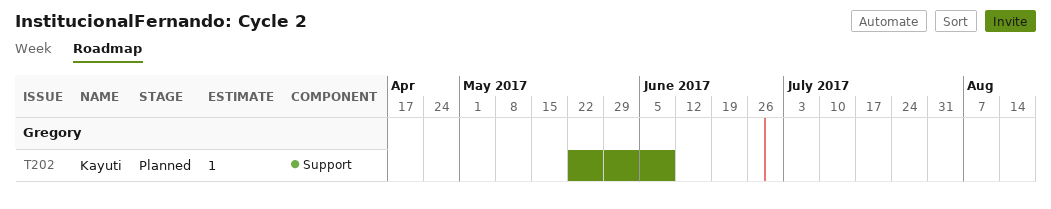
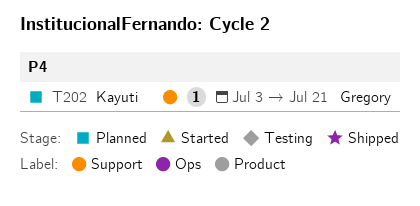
T202, start: May 22 -> Jul 3
T202, due: Jun 9 -> Jul 21

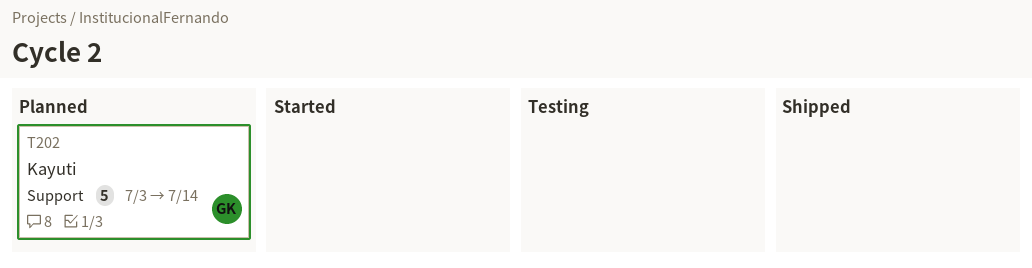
T202, estimate: 1 -> 5
T202, due: Jul 21 -> Jul 14

